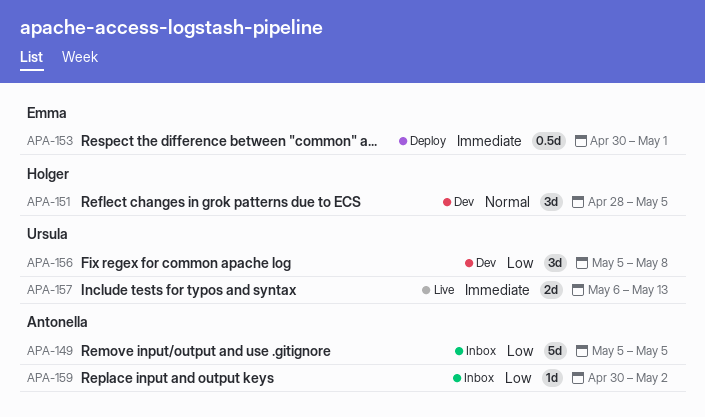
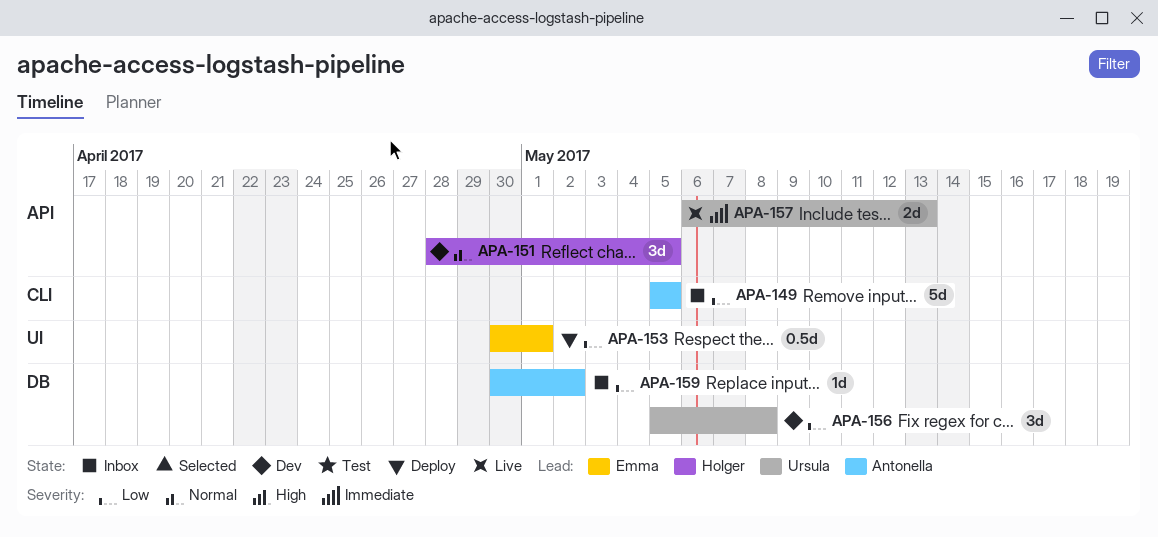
APA-153, priority: Immediate -> Low

